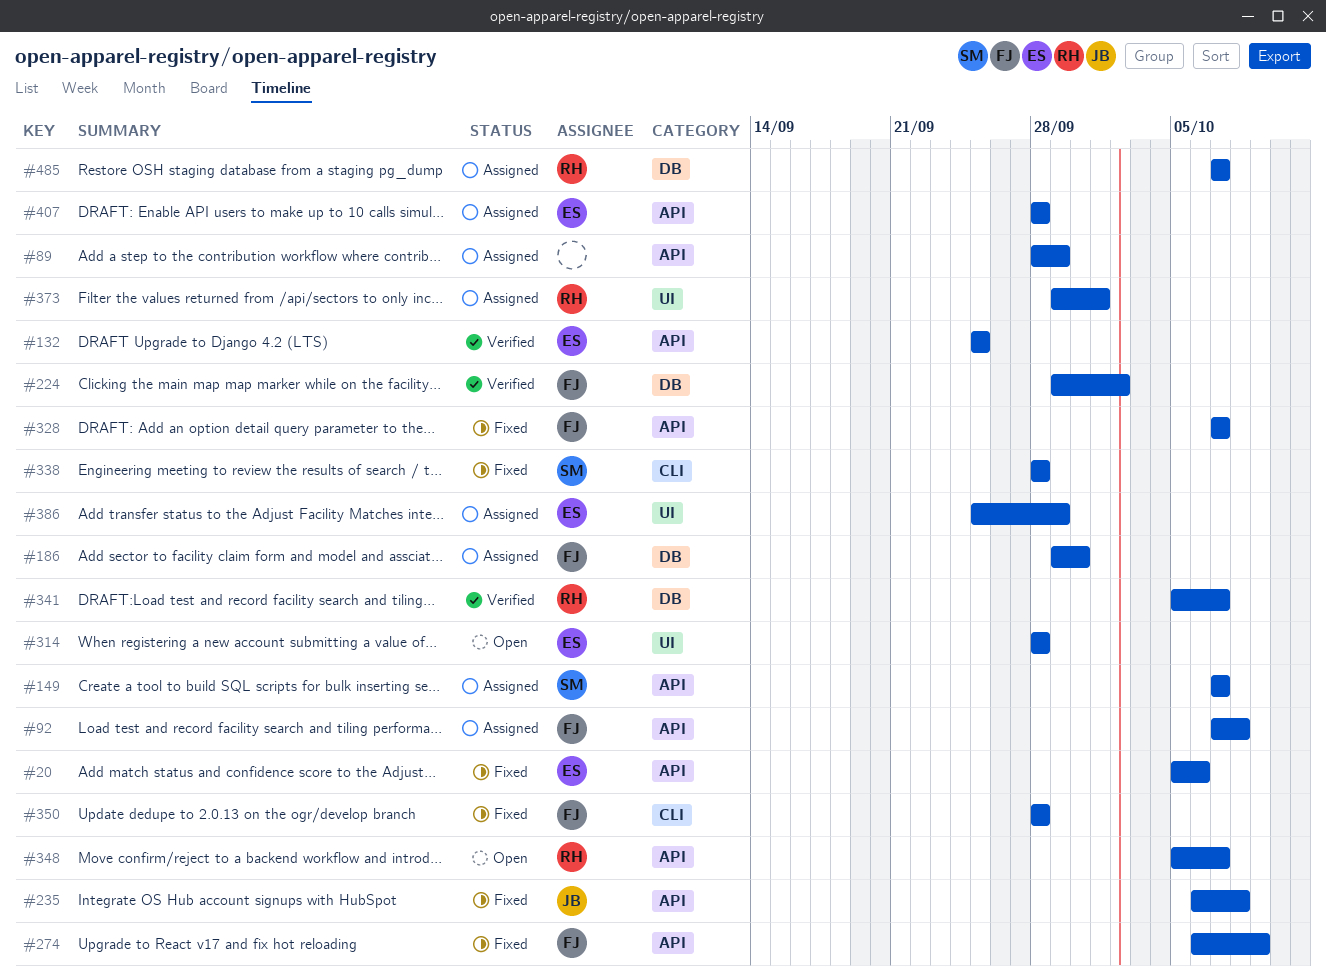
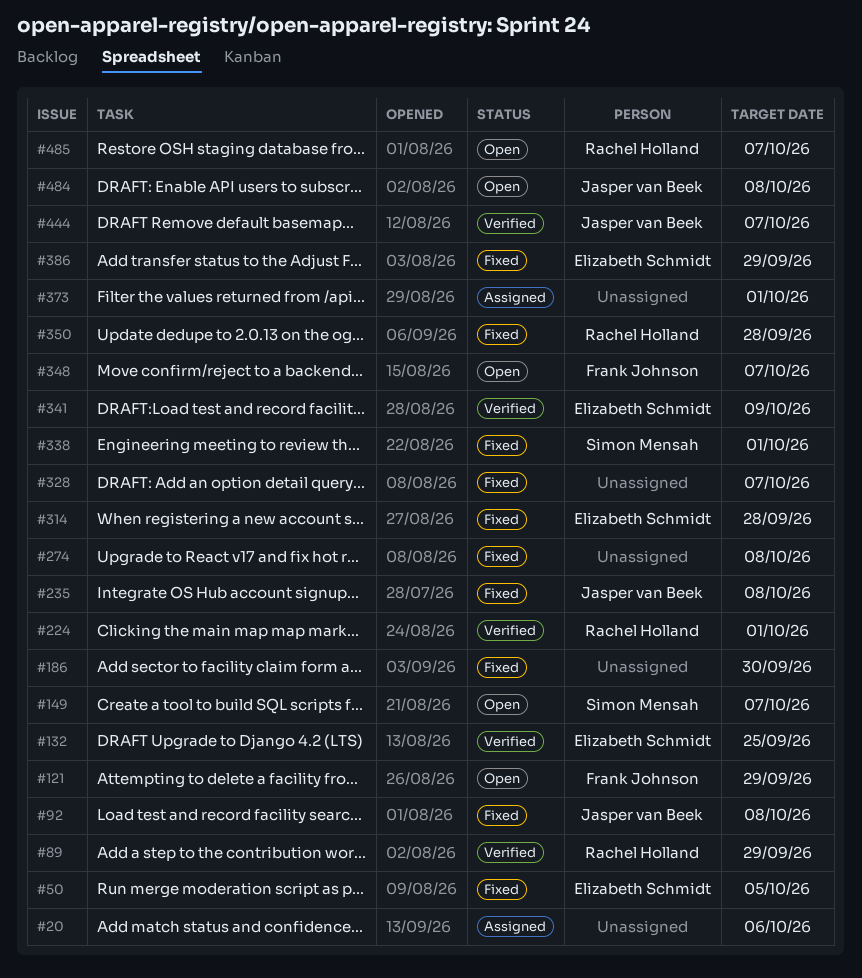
#20, status: Fixed -> Assigned
#20, owner: Elizabeth Schmidt -> none
#50: none -> present
#89, status: Assigned -> Verified
#89, owner: none -> Rachel Holland
#92, status: Assigned -> Fixed
#92, owner: Frank Johnson -> Jasper van Beek
#121: none -> present
#149, status: Assigned -> Open
#186, status: Assigned -> Fixed
#186, owner: Frank Johnson -> none
#224, owner: Frank Johnson -> Rachel Holland
#224, due: Oct 2 -> Oct 1
#274, owner: Frank Johnson -> none
#274, due: Oct 9 -> Oct 8
#314, status: Open -> Fixed
#328, owner: Frank Johnson -> none
#338, due: Sep 28 -> Oct 1
#341, owner: Rachel Holland -> Elizabeth Schmidt
#341, due: Oct 7 -> Oct 9
#348, owner: Rachel Holland -> Frank Johnson
#350, owner: Frank Johnson -> Rachel Holland
#373, owner: Rachel Holland -> none
#386, status: Assigned -> Fixed
#407: present -> none
#444: none -> present
#484: none -> present
#485, status: Assigned -> Open

